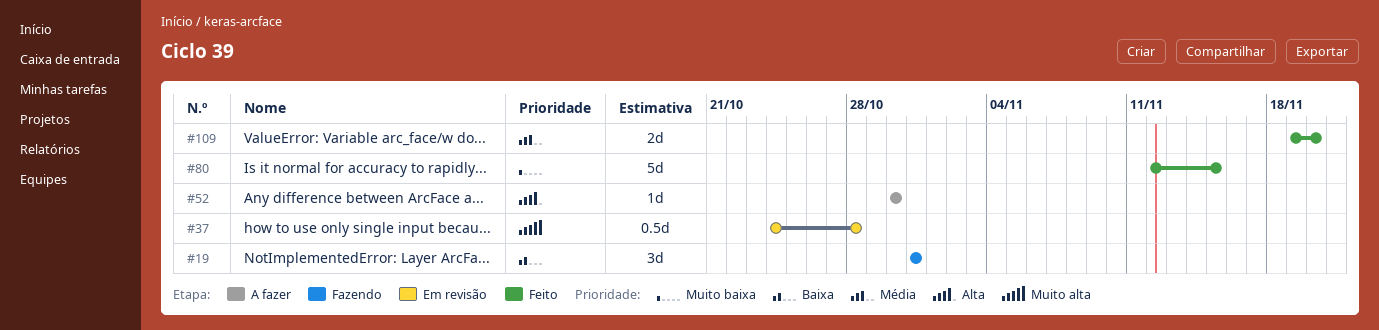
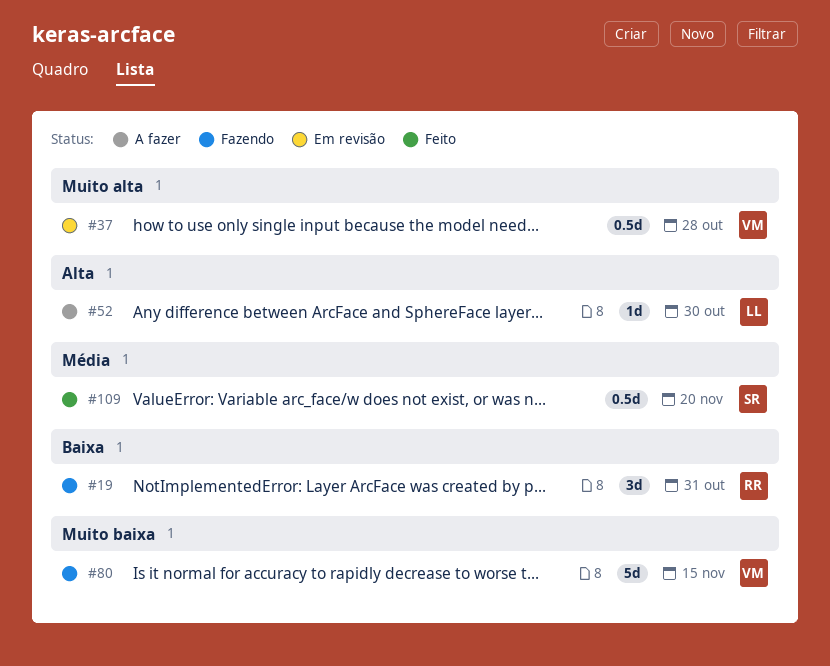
#80, status: Feito -> Fazendo
#109, estimate: 2d -> 0.5d

